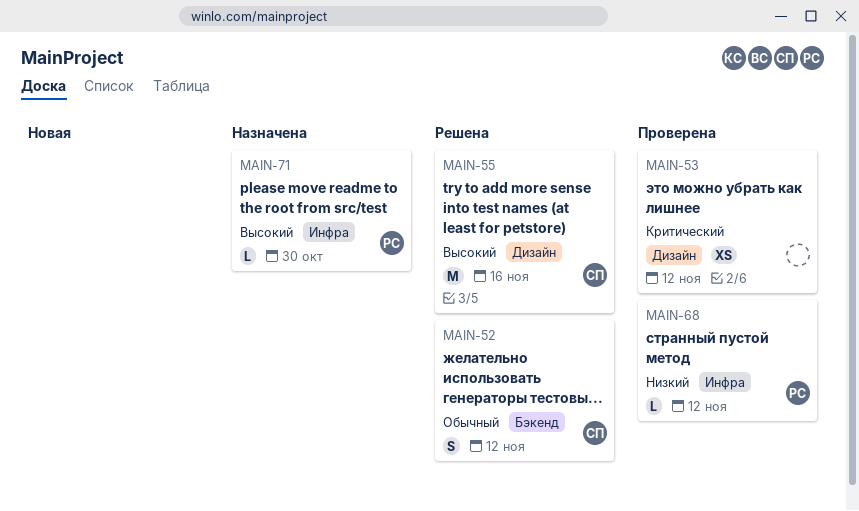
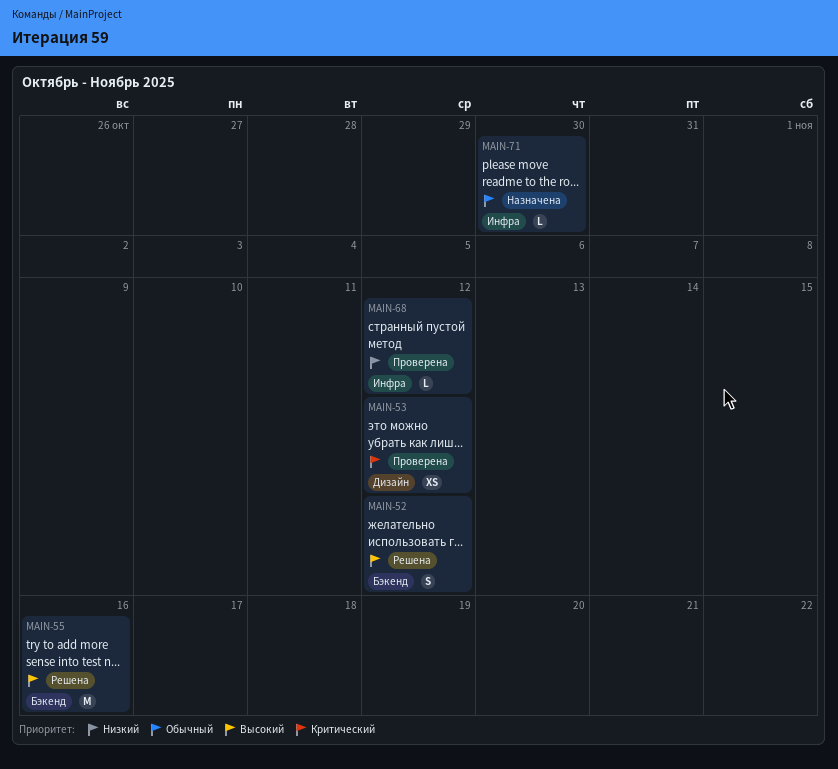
MAIN-52, priority: Обычный -> Высокий
MAIN-55, label: Дизайн -> Бэкенд
MAIN-71, priority: Высокий -> Обычный

